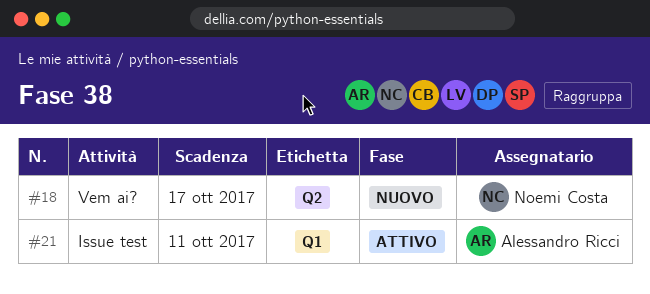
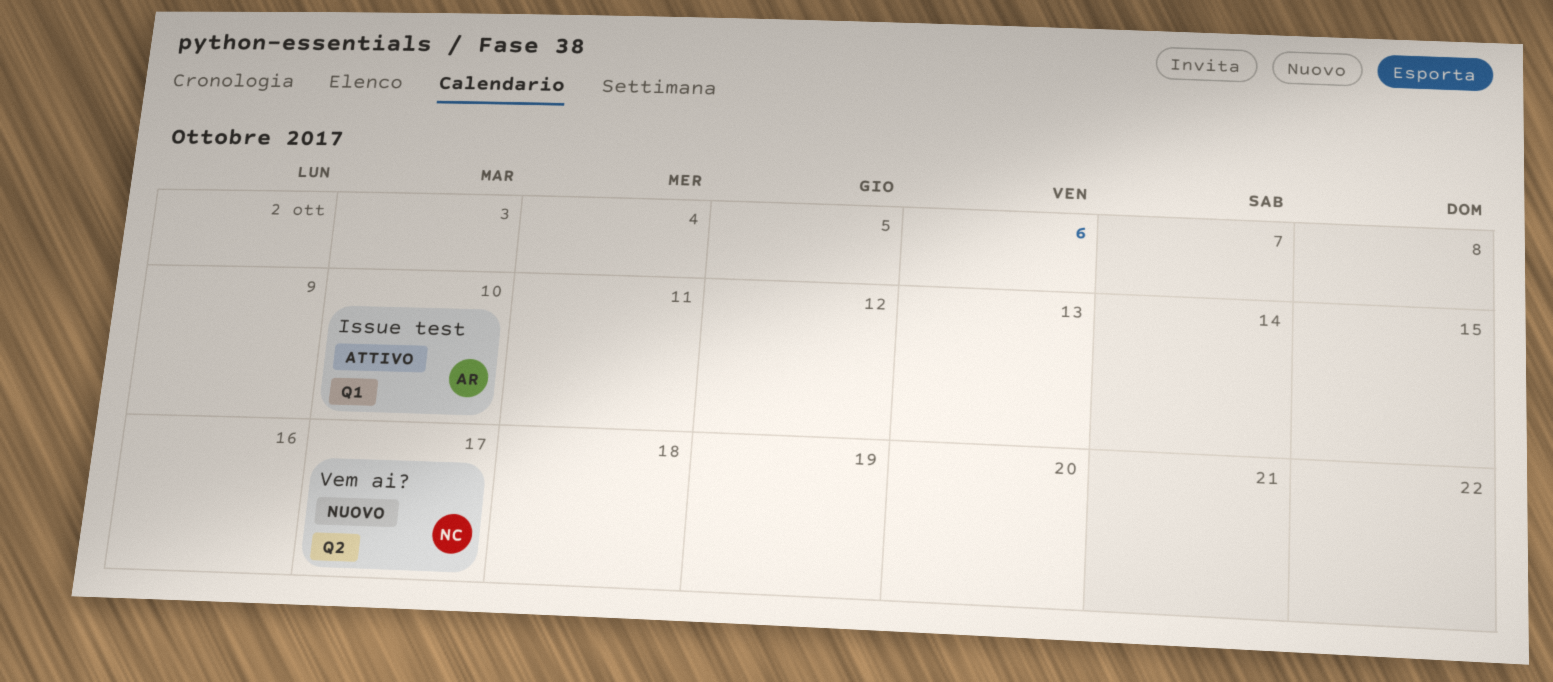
Issue test, due: Oct 11 -> Oct 10

